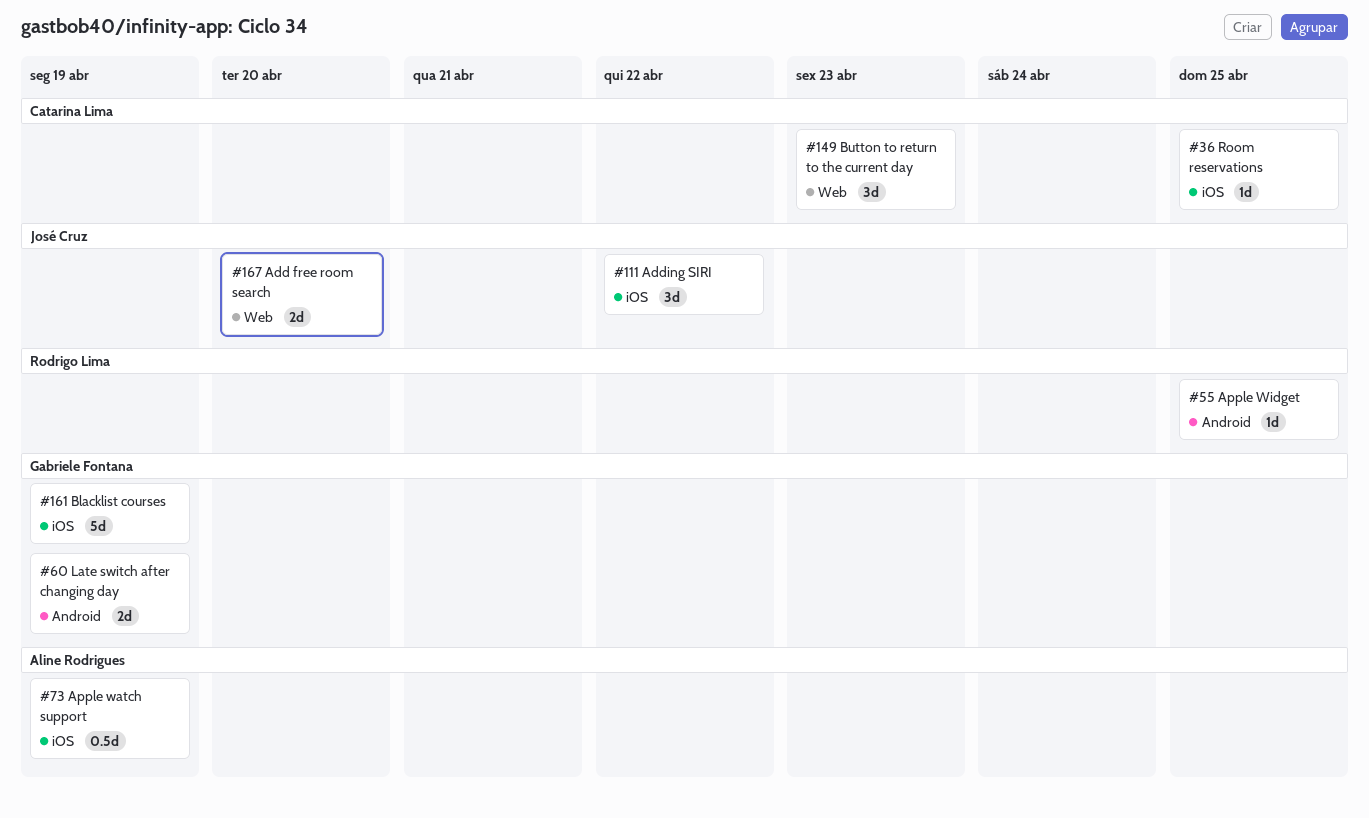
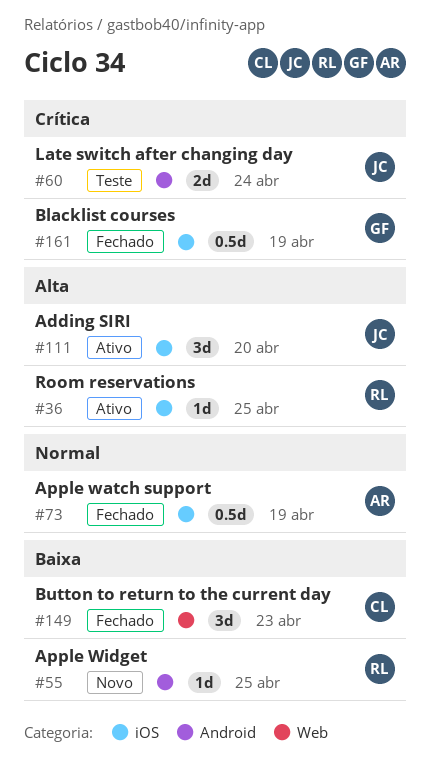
#36, owner: Catarina Lima -> Rodrigo Lima
#60, owner: Gabriele Fontana -> José Cruz
#60, due: Apr 19 -> Apr 24
#111, due: Apr 22 -> Apr 20
#161, estimate: 5d -> 0.5d
#167: present -> none

